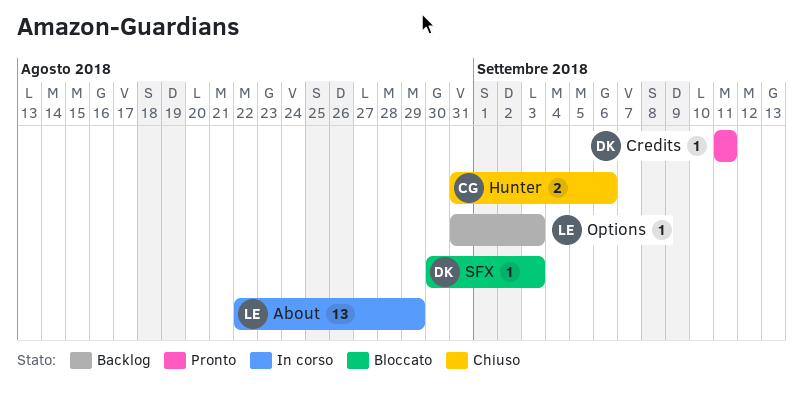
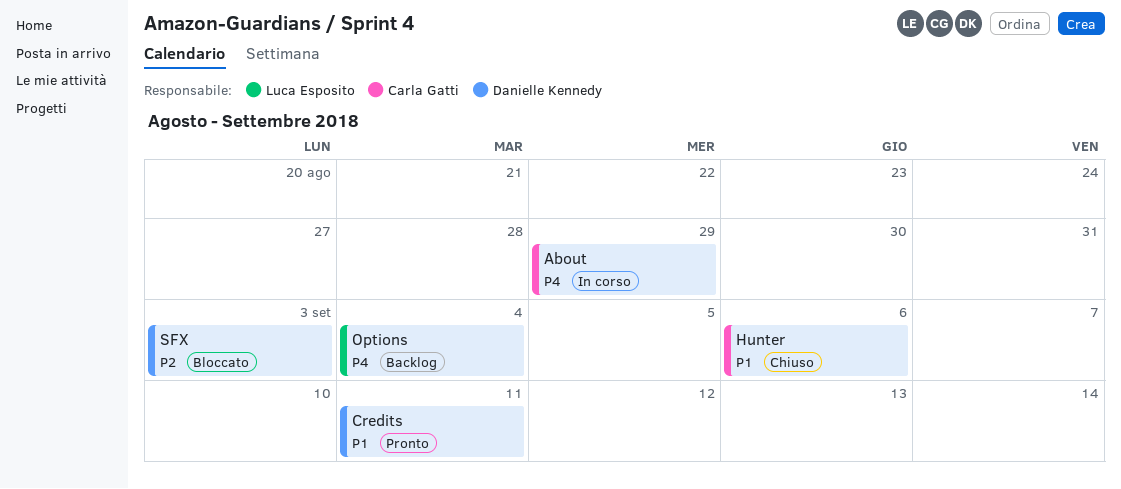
About, owner: Luca Esposito -> Carla Gatti
Options, due: Sep 3 -> Sep 4

